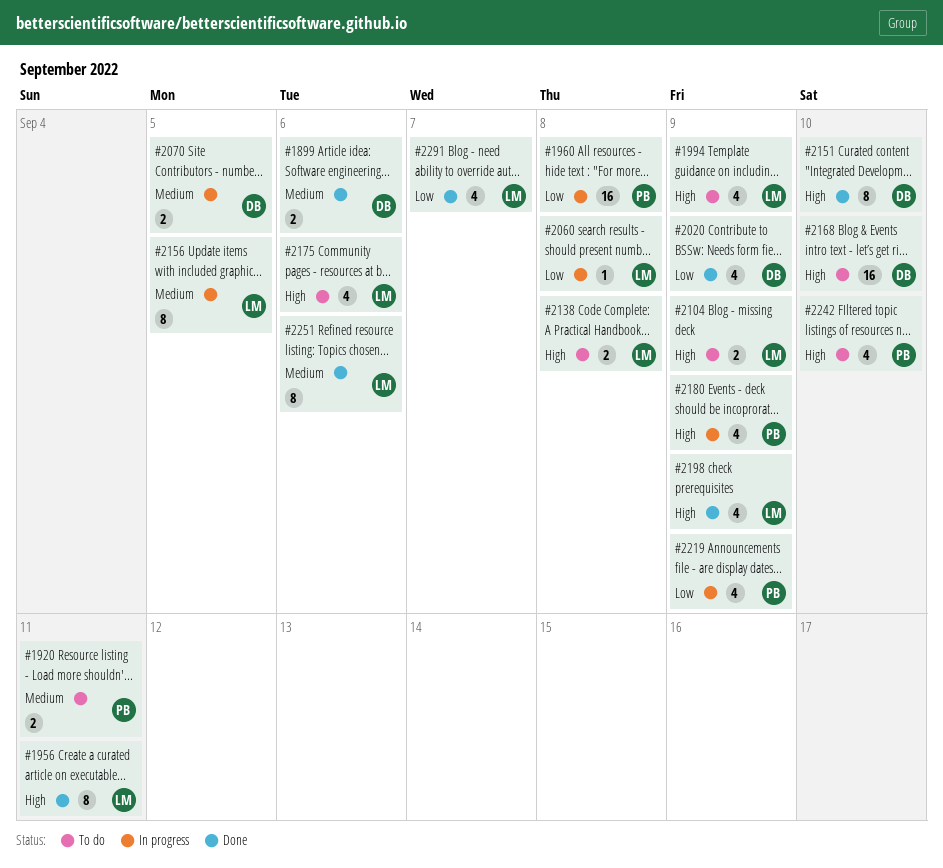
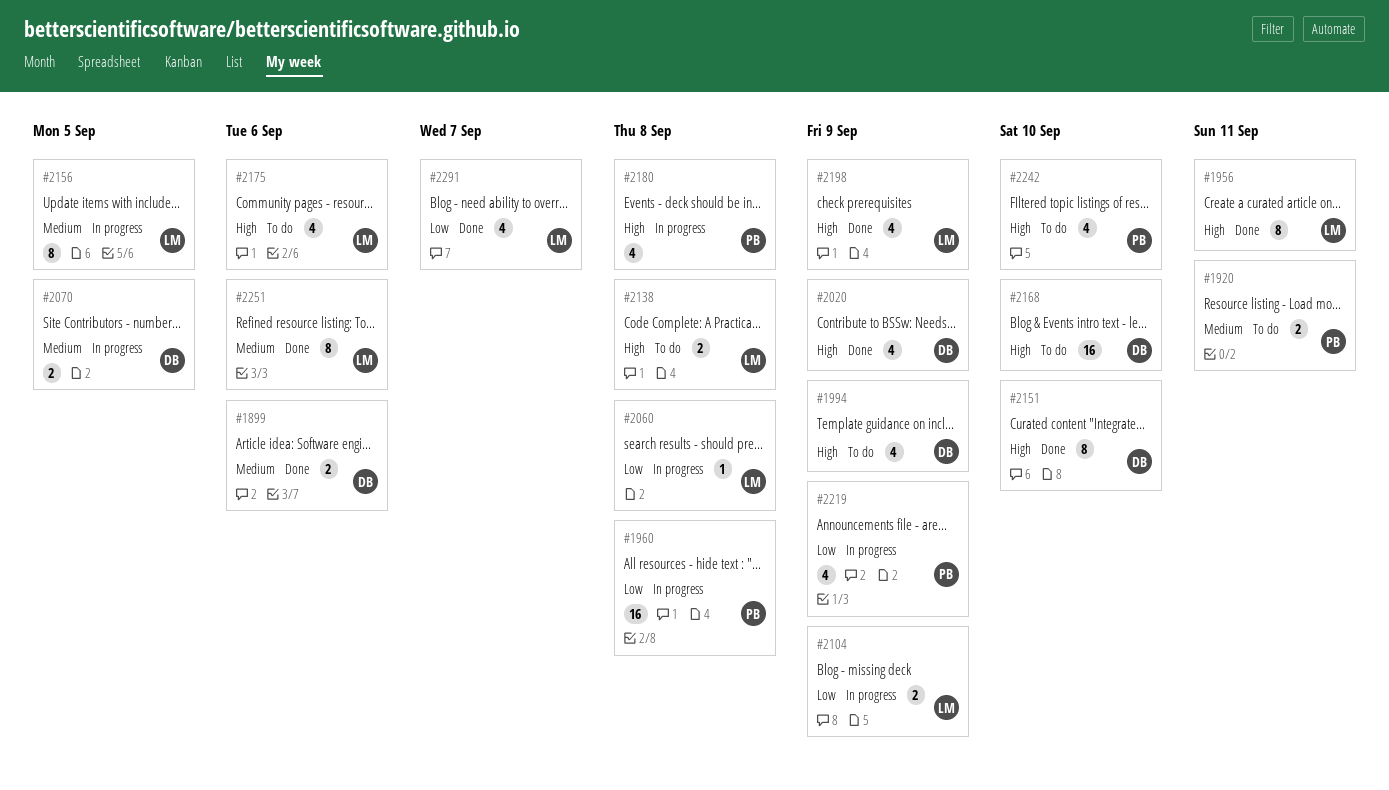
#1994, owner: LM -> DB
#2020, priority: Low -> High
#2104, status: To do -> In progress
#2104, priority: High -> Low
#2180, due: Sep 9 -> Sep 8

